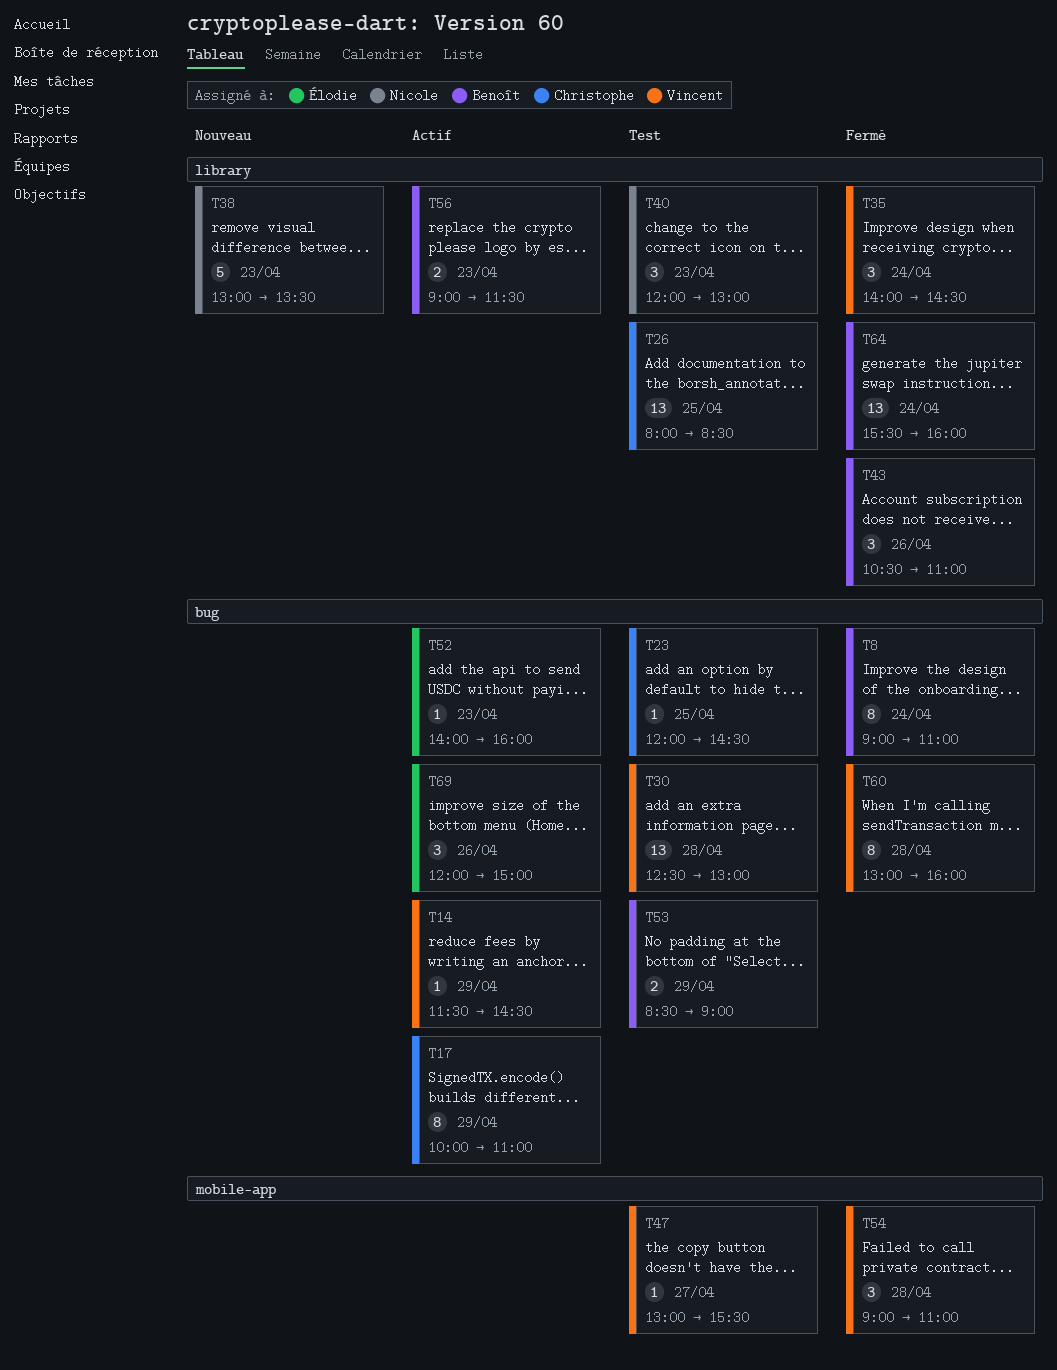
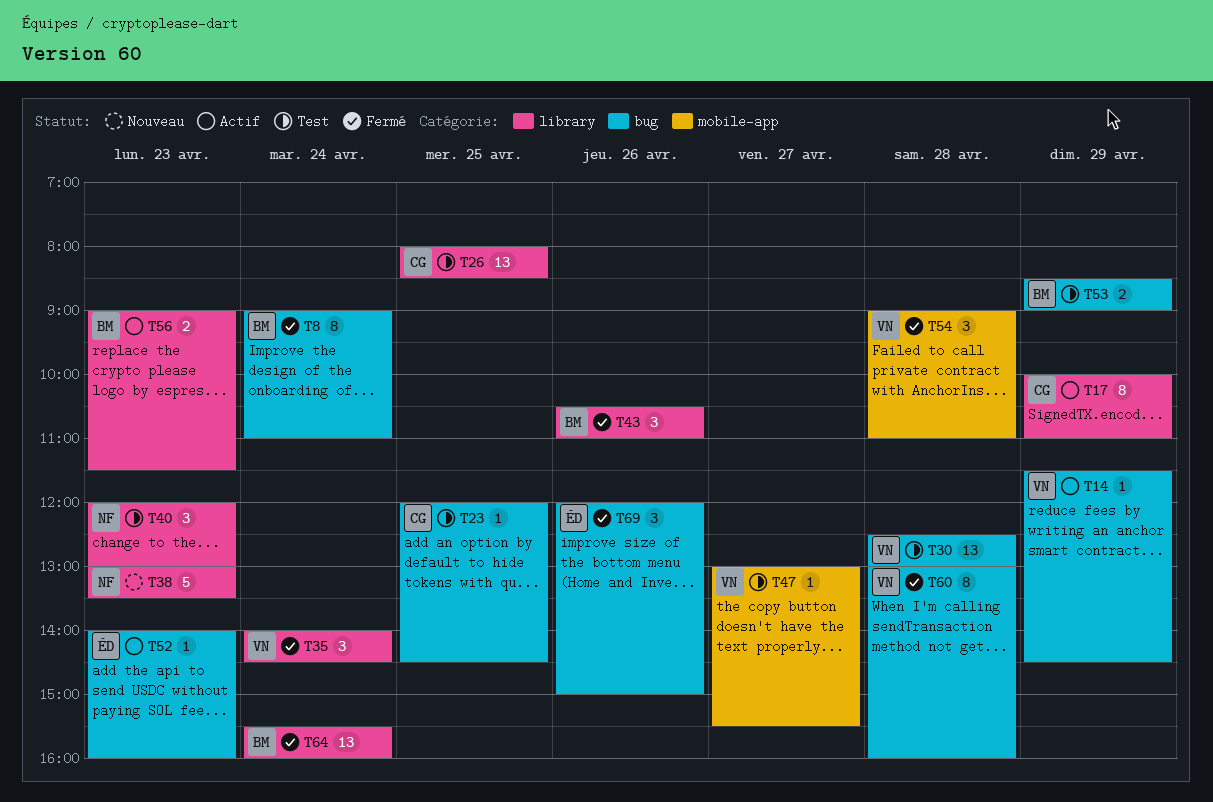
T17, label: bug -> library
T69, status: Actif -> Fermé

